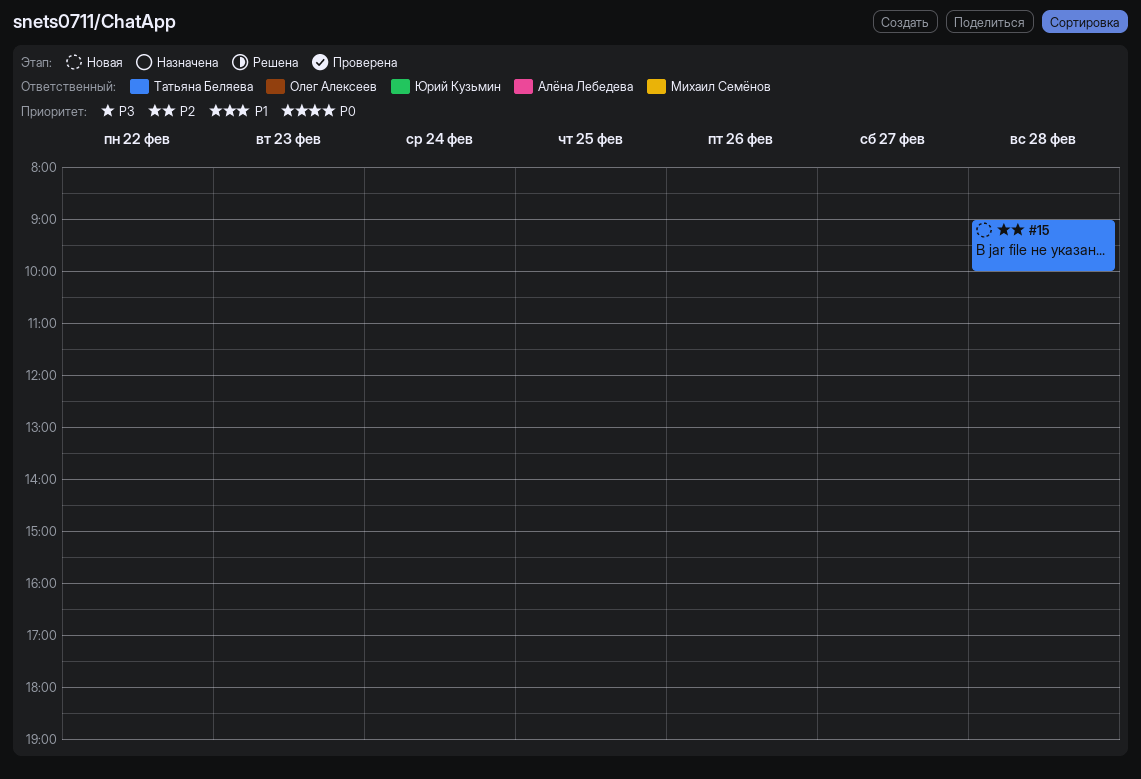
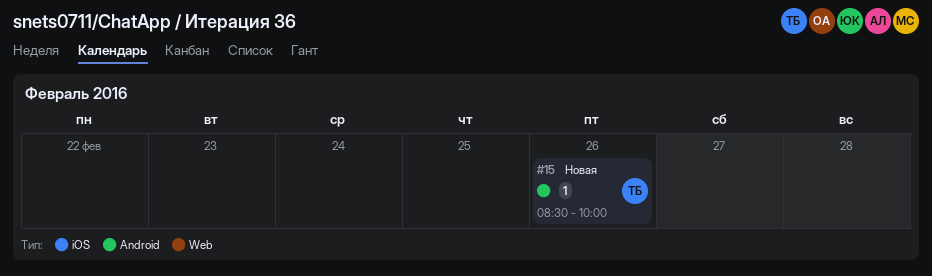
#15, day: Feb 28 -> Feb 26
#15, begins: 09:00 -> 08:30

